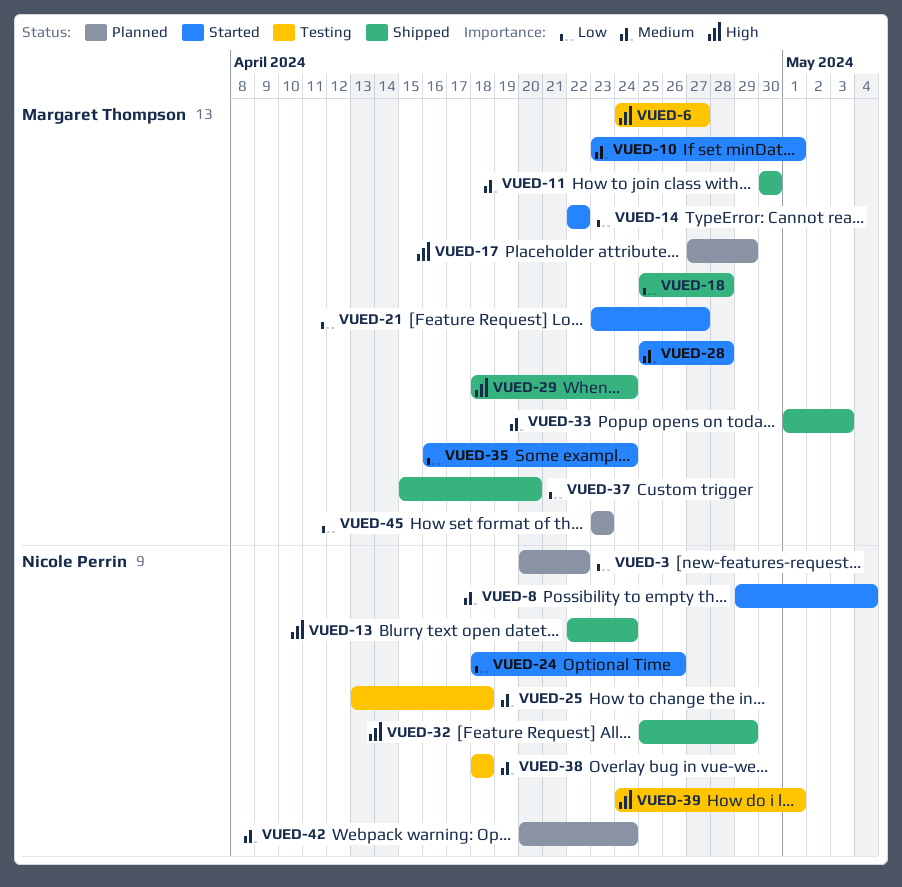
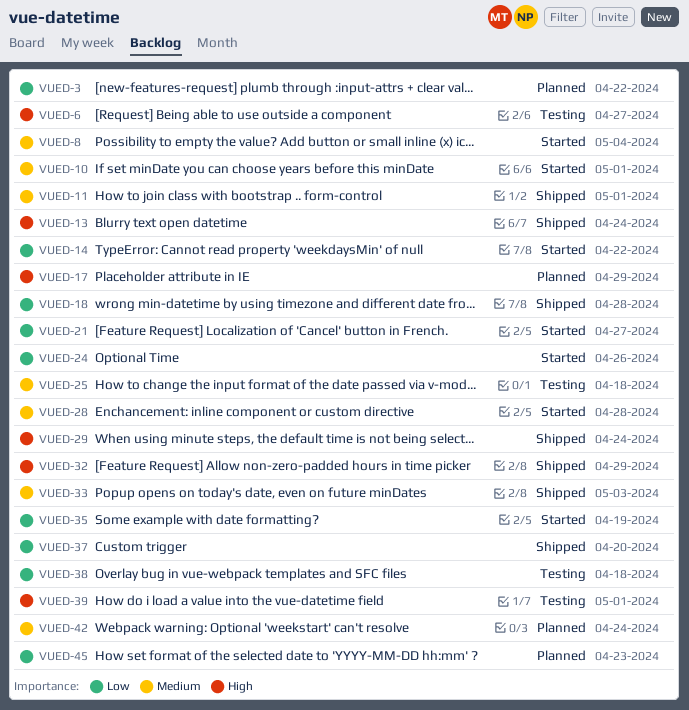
VUED-11, due: Apr 30 -> May 1
VUED-35, due: Apr 24 -> Apr 19
VUED-38, priority: Medium -> Low

